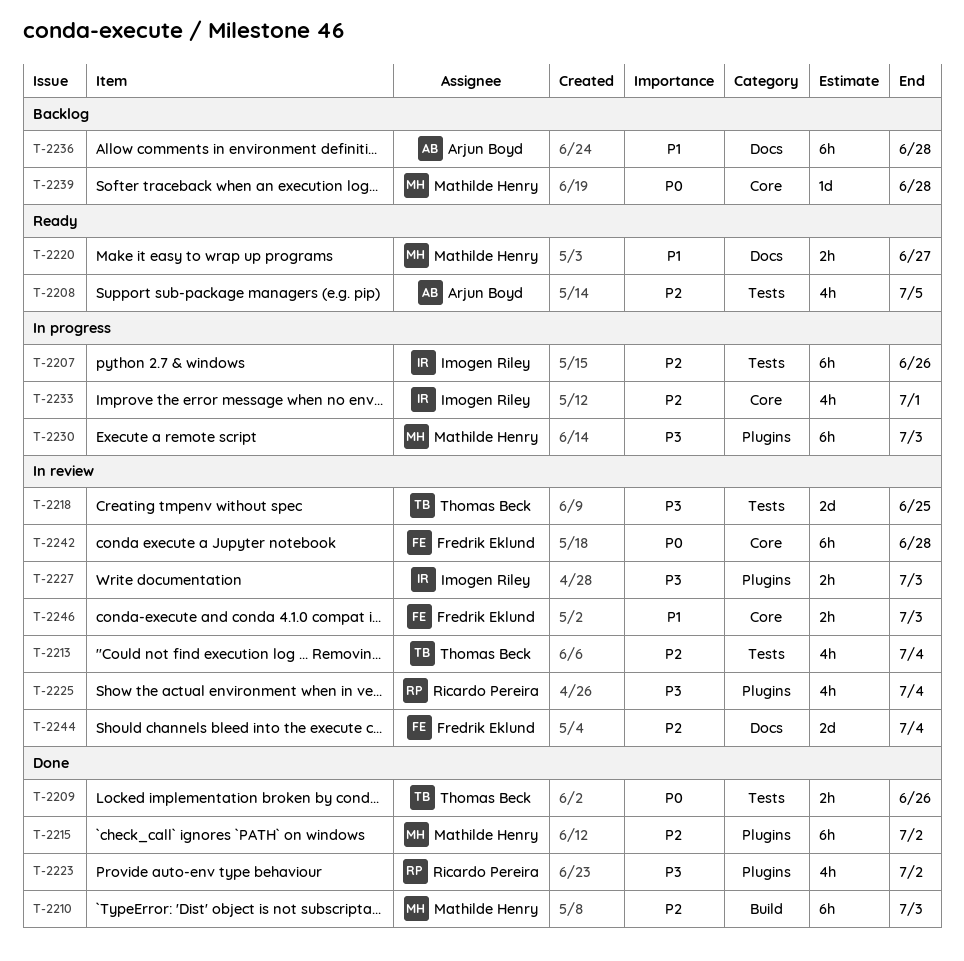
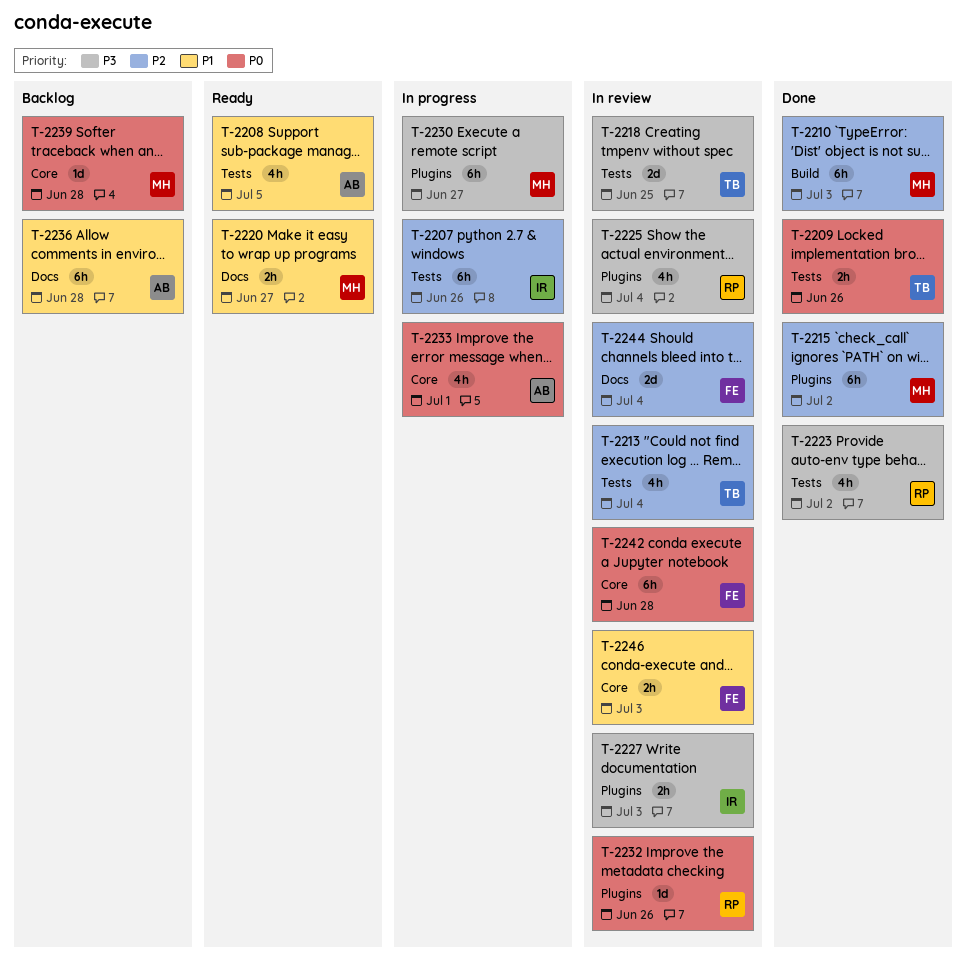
T-2208, priority: P2 -> P1
T-2223, label: Plugins -> Tests
T-2230, due: Jul 3 -> Jun 27
T-2232: none -> present
T-2233, owner: Imogen Riley -> Arjun Boyd
T-2233, priority: P2 -> P0

